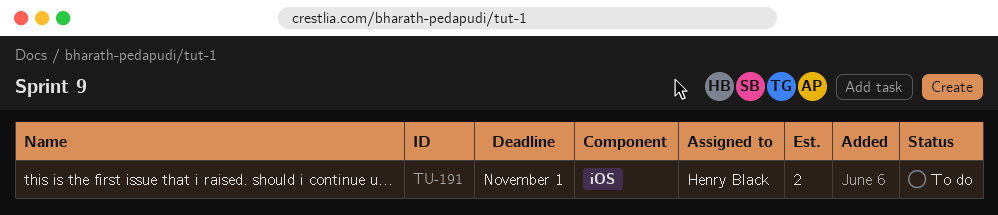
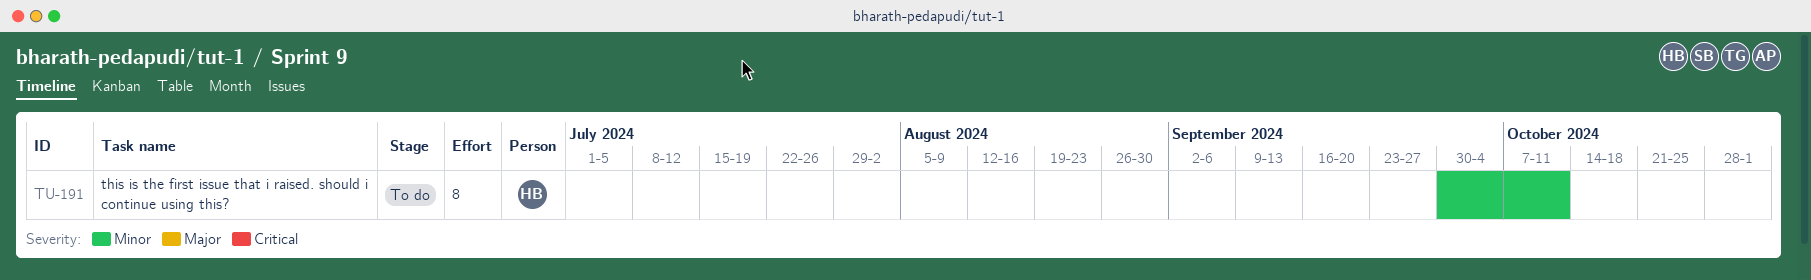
TU-191, estimate: 2 -> 8
TU-191, due: Nov 1 -> Oct 11

